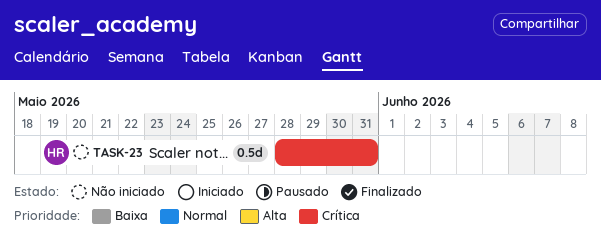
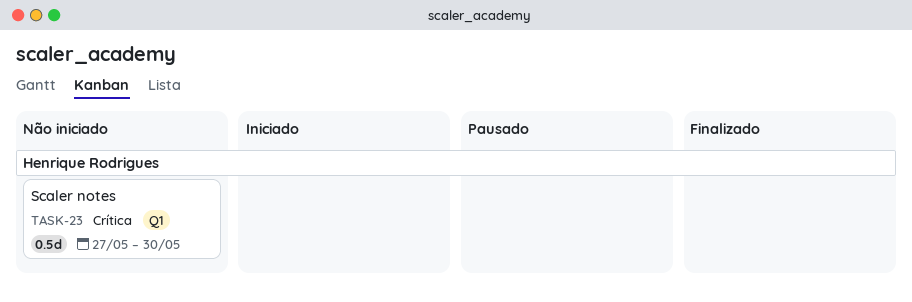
TASK-23, start: May 28 -> May 27
TASK-23, due: May 31 -> May 30

